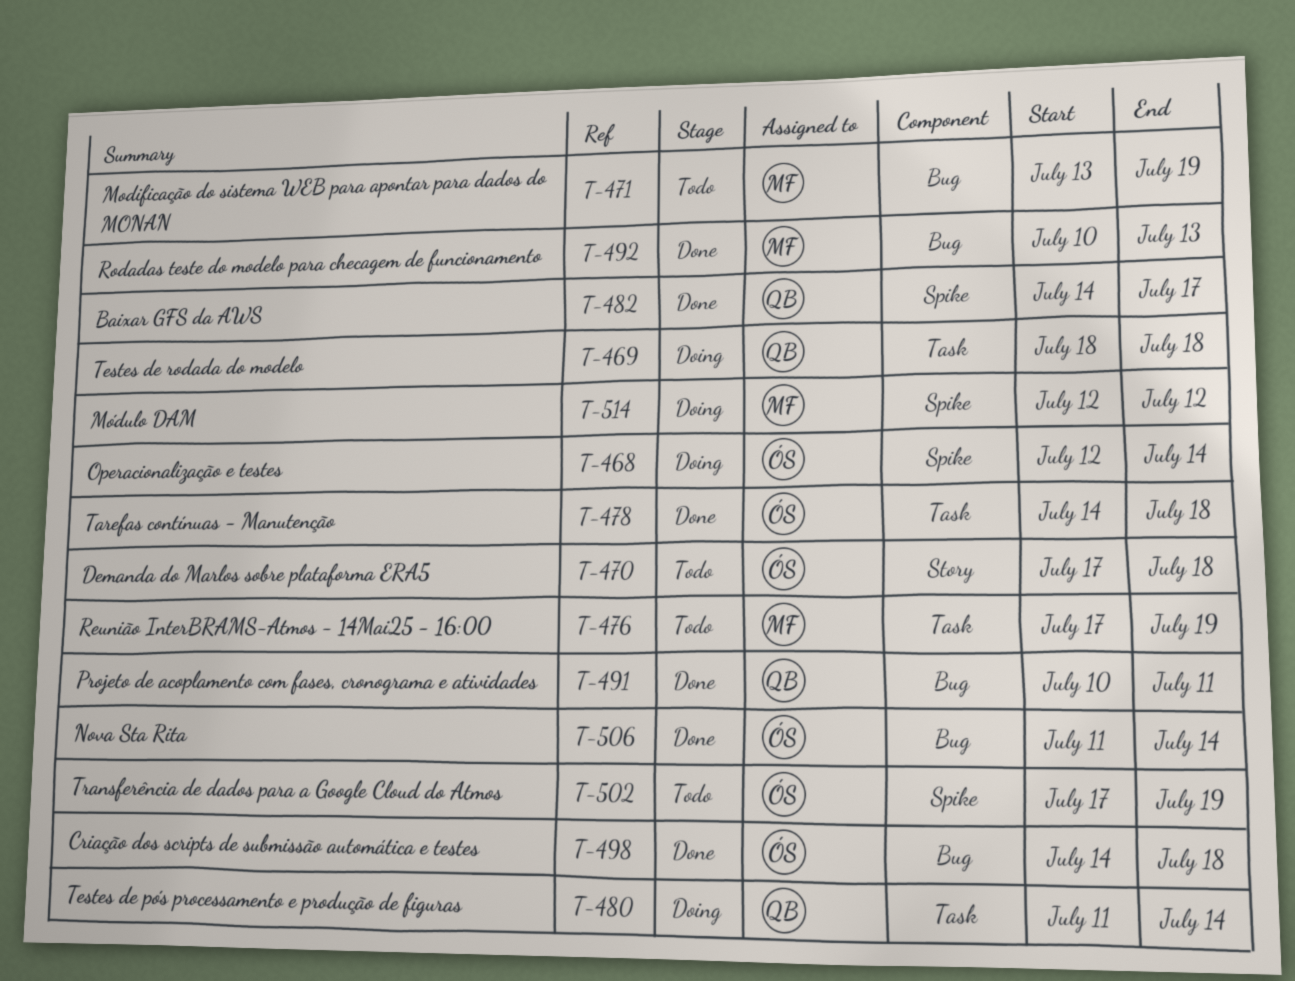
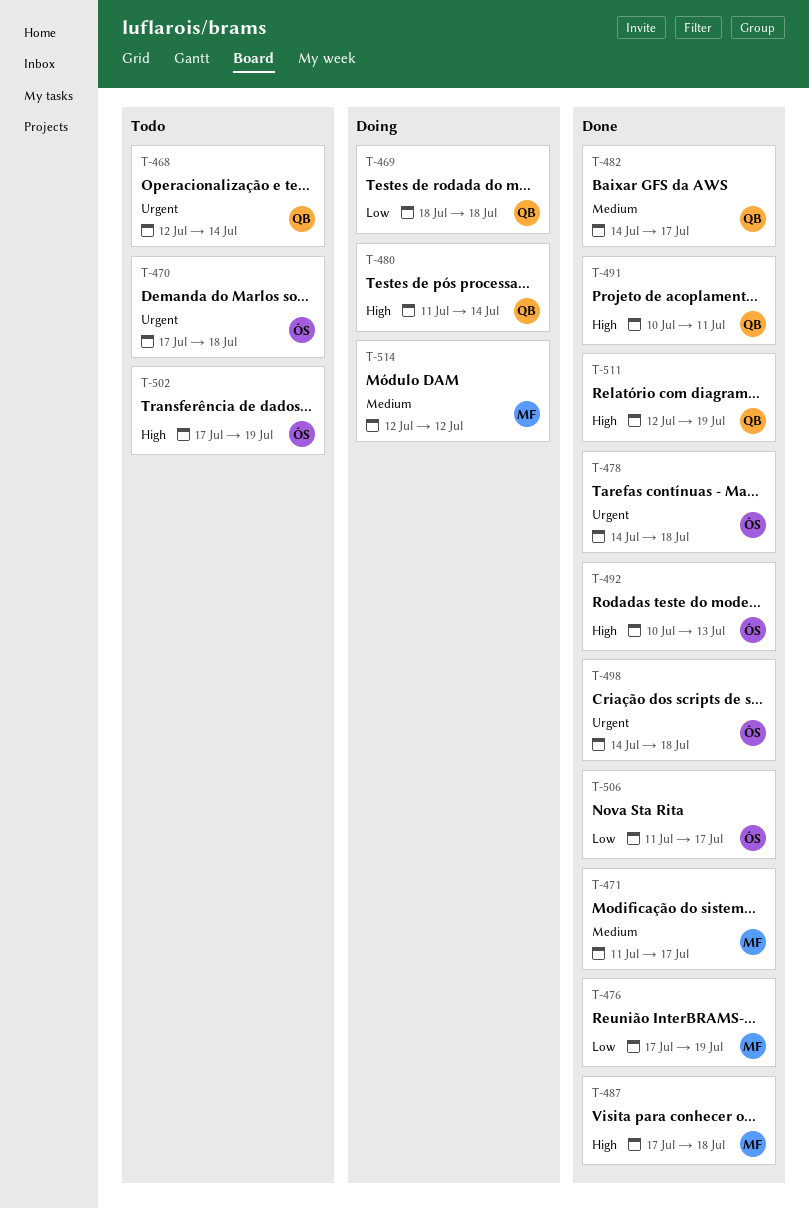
T-468, status: Doing -> Todo
T-468, owner: ÓS -> QB
T-471, status: Todo -> Done
T-471, start: Jul 13 -> Jul 11
T-471, due: Jul 19 -> Jul 17
T-476, status: Todo -> Done
T-487: none -> present
T-492, owner: MF -> ÓS
T-506, due: Jul 14 -> Jul 17
T-511: none -> present

